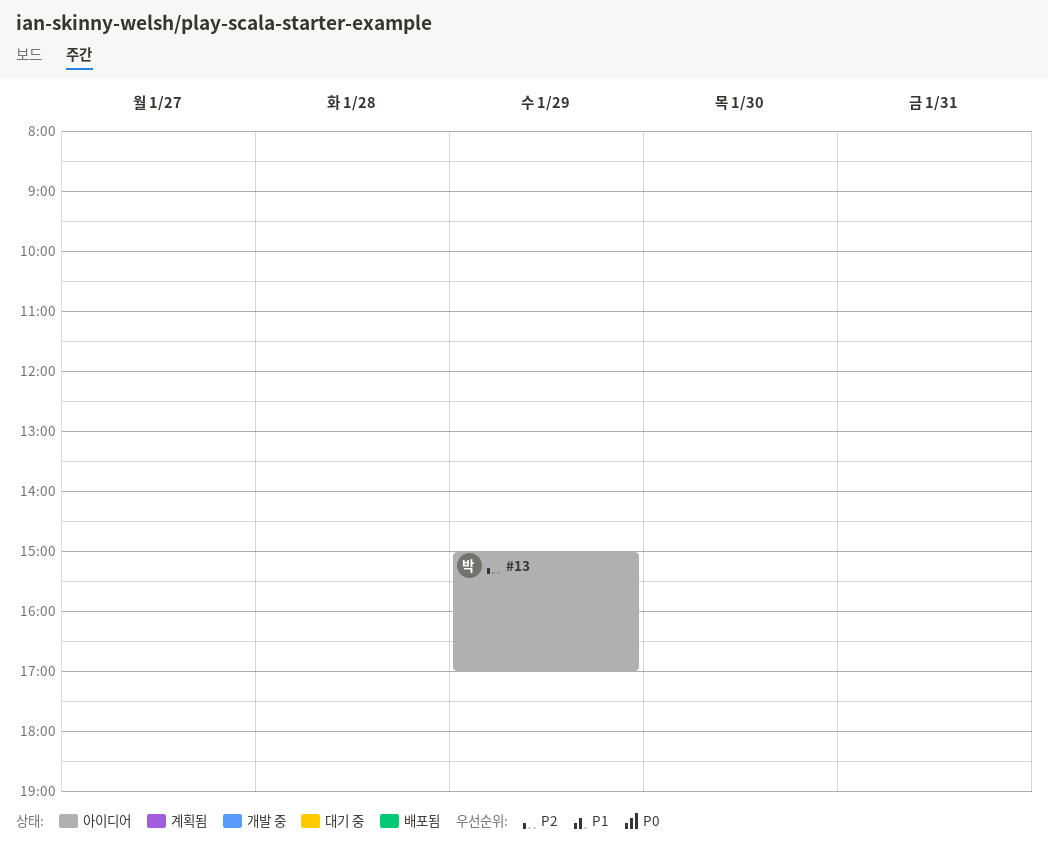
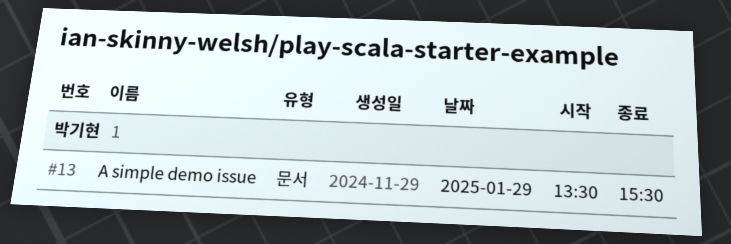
#13, begins: 15:00 -> 13:30
#13, ends: 17:00 -> 15:30

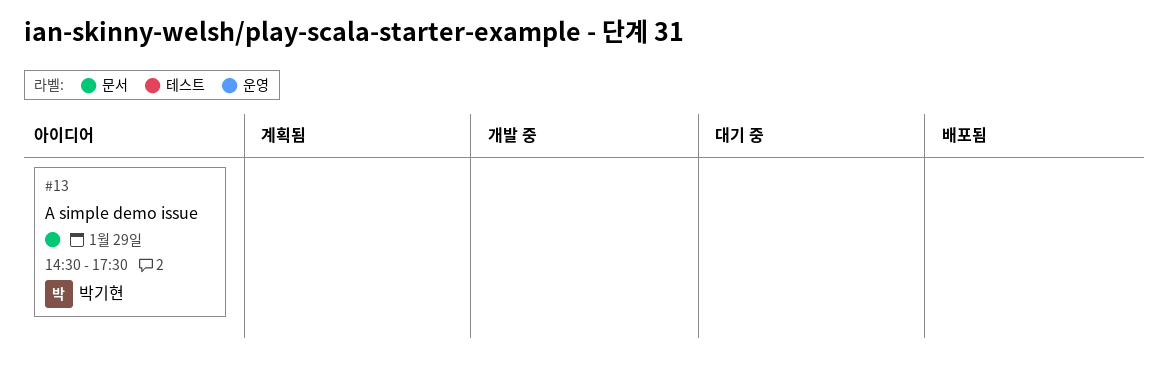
#13, begins: 13:30 -> 14:30
#13, ends: 15:30 -> 17:30

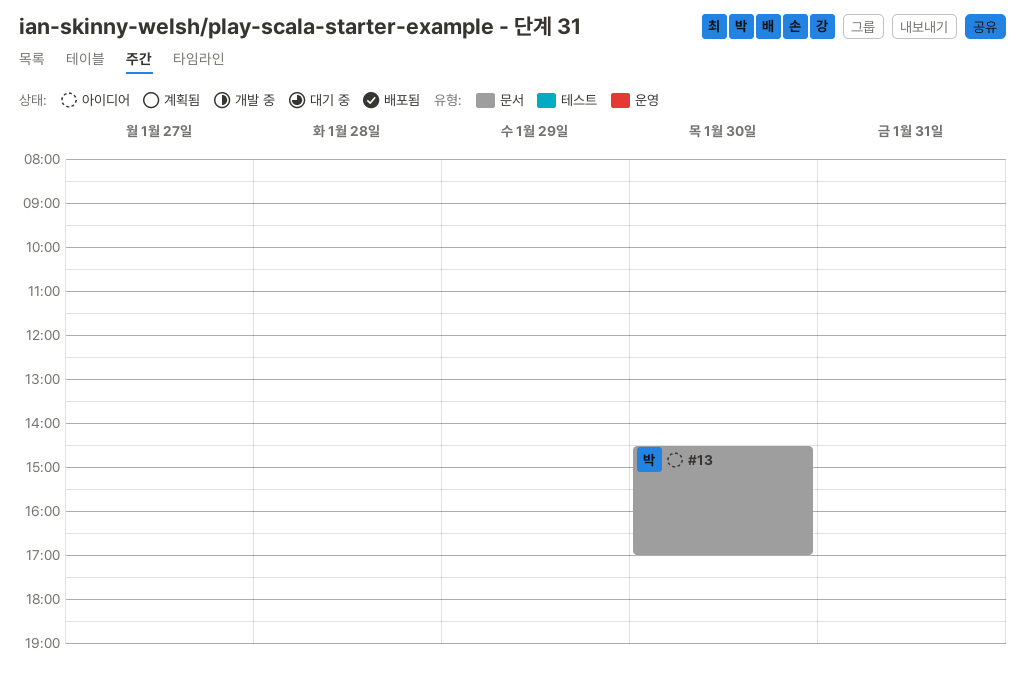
#13, day: Jan 29 -> Jan 30
#13, ends: 17:30 -> 17:00

